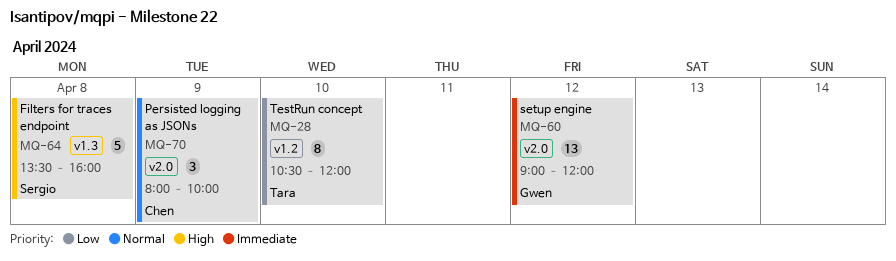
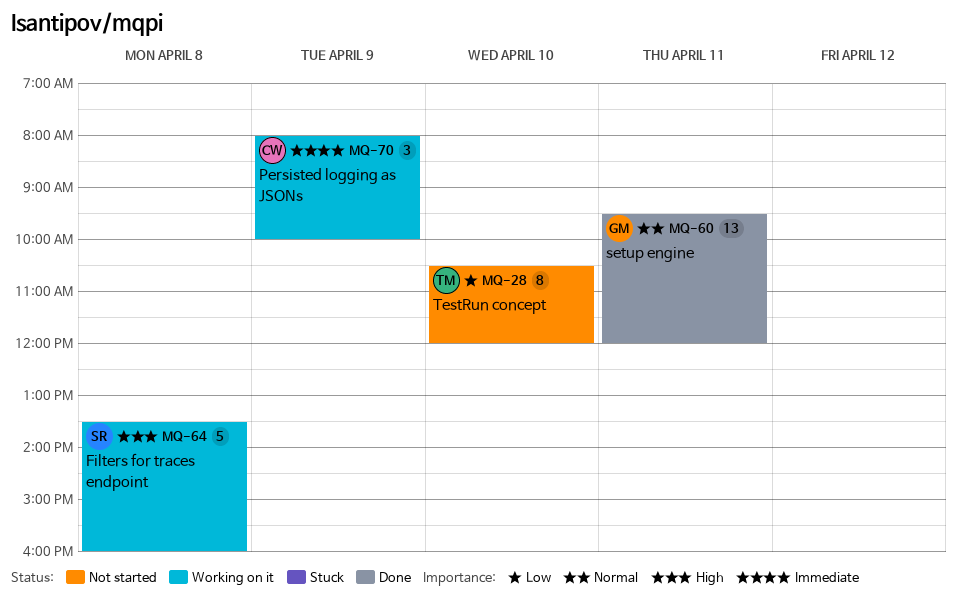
MQ-60, priority: Immediate -> Normal
MQ-60, day: Apr 12 -> Apr 11
MQ-60, begins: 09:00 -> 09:30
MQ-70, priority: Normal -> Immediate

